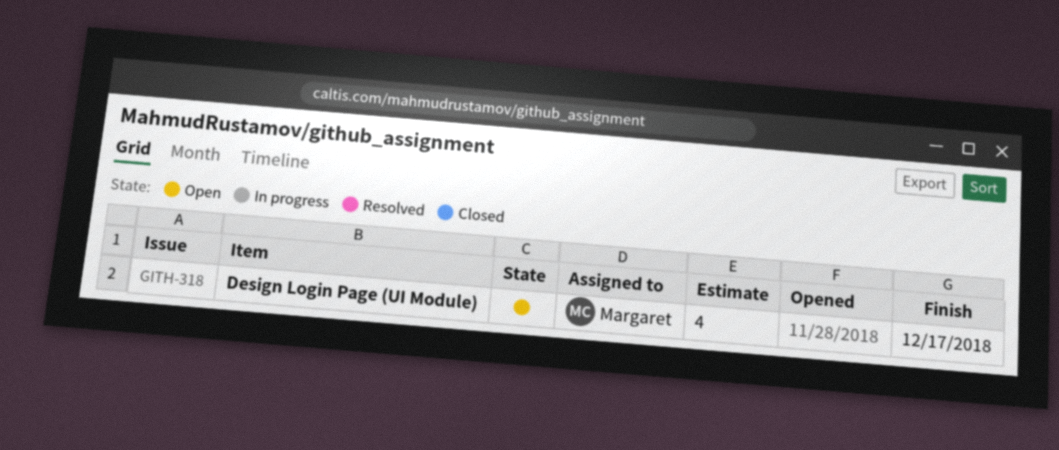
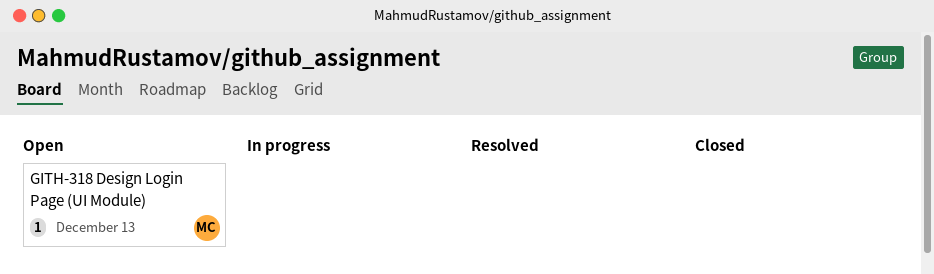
GITH-318, estimate: 4 -> 1
GITH-318, due: Dec 17 -> Dec 13

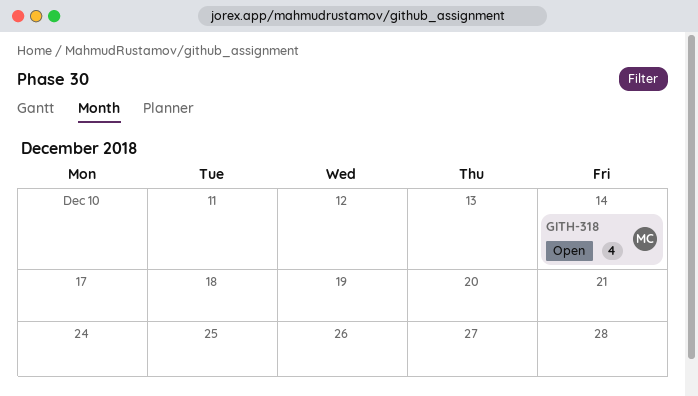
GITH-318, estimate: 1 -> 4
GITH-318, due: Dec 13 -> Dec 14

